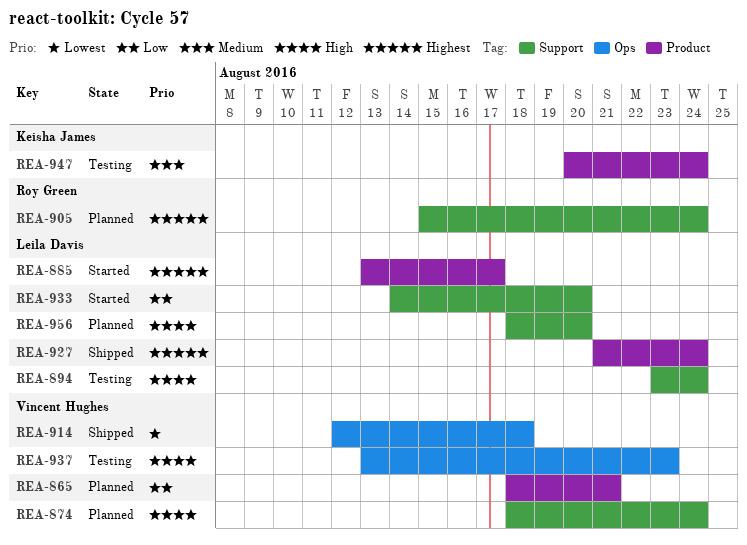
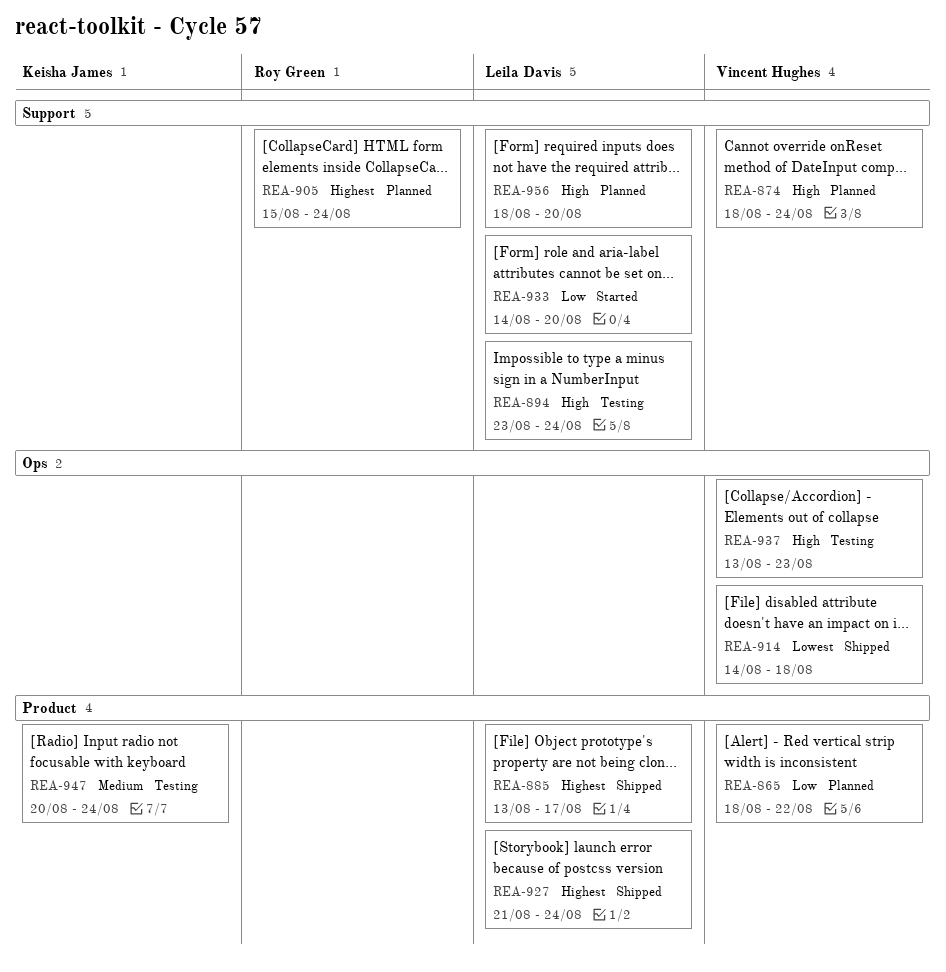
REA-865, due: Aug 21 -> Aug 22
REA-885, status: Started -> Shipped
REA-914, start: Aug 12 -> Aug 14

